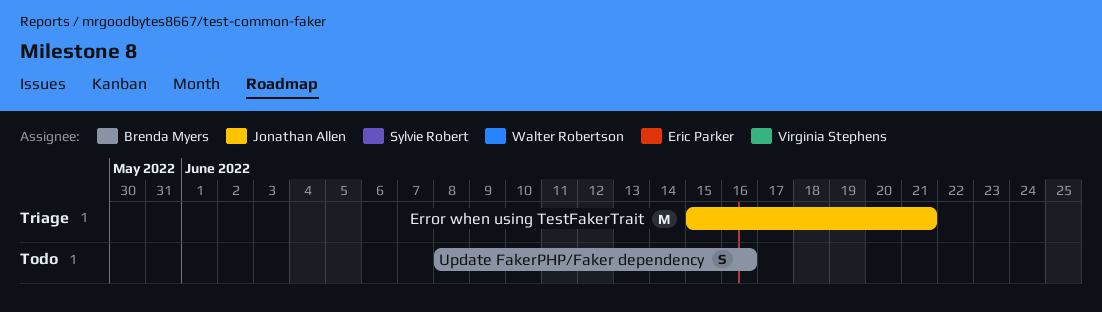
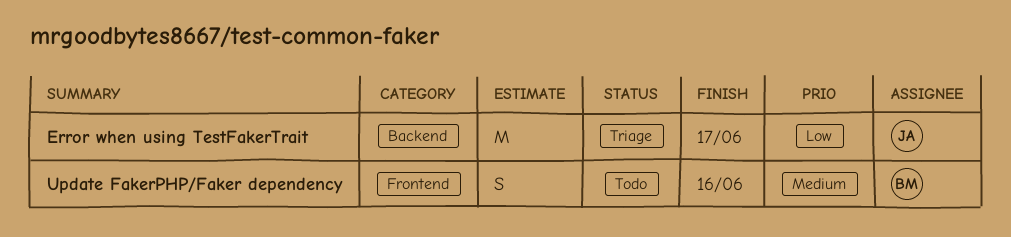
Error when using TestFakerTrait, due: Jun 21 -> Jun 17

